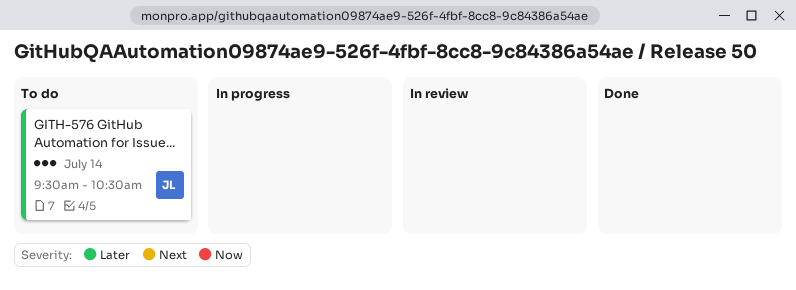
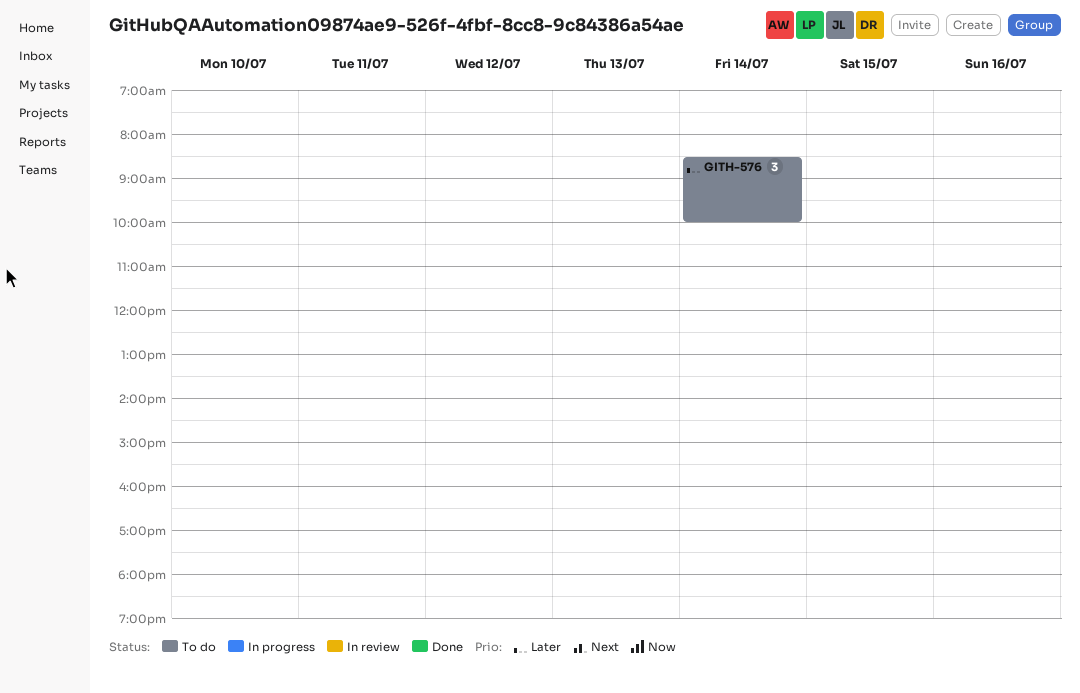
GITH-576, begins: 09:30 -> 08:30
GITH-576, ends: 10:30 -> 10:00

